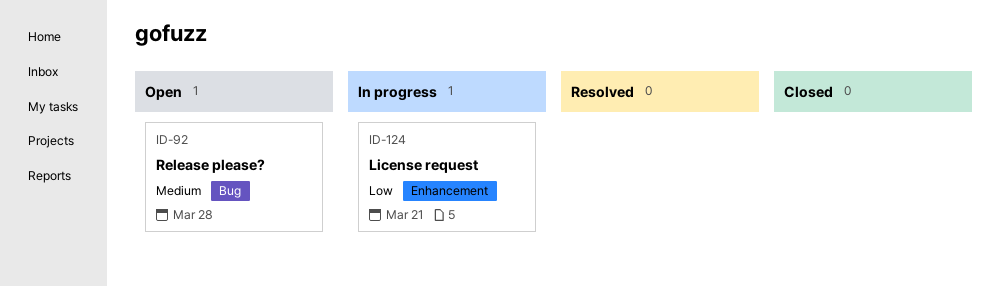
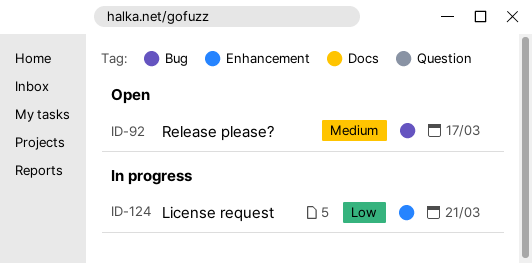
ID-92, due: Mar 28 -> Mar 17

